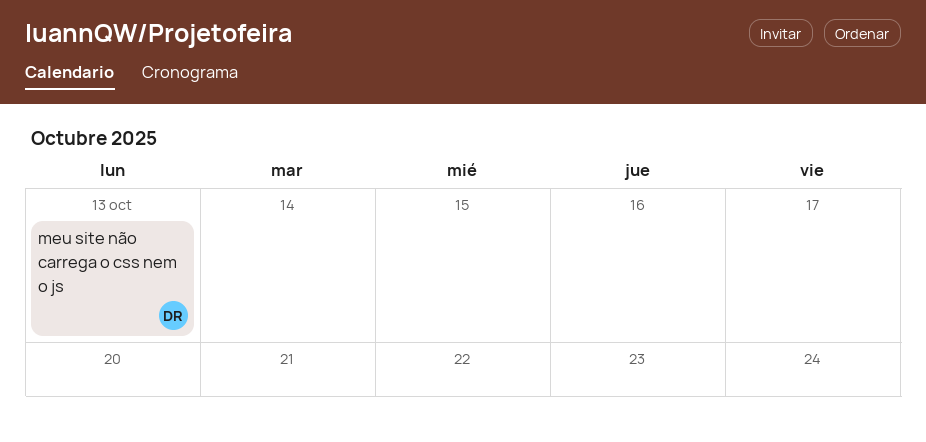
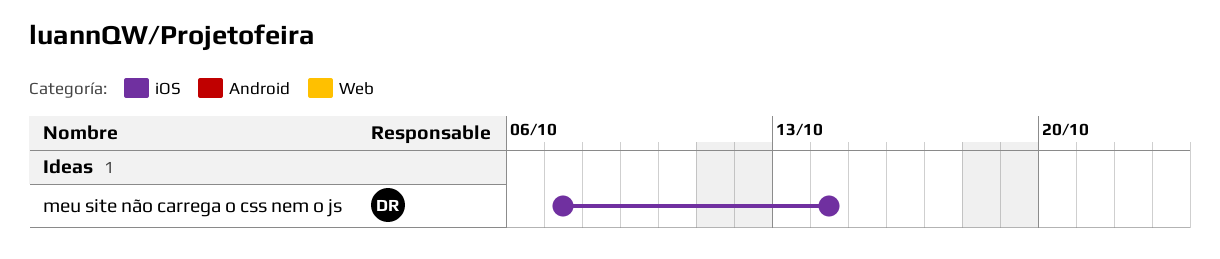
meu site não carrega o css nem o js, due: Oct 13 -> Oct 14

